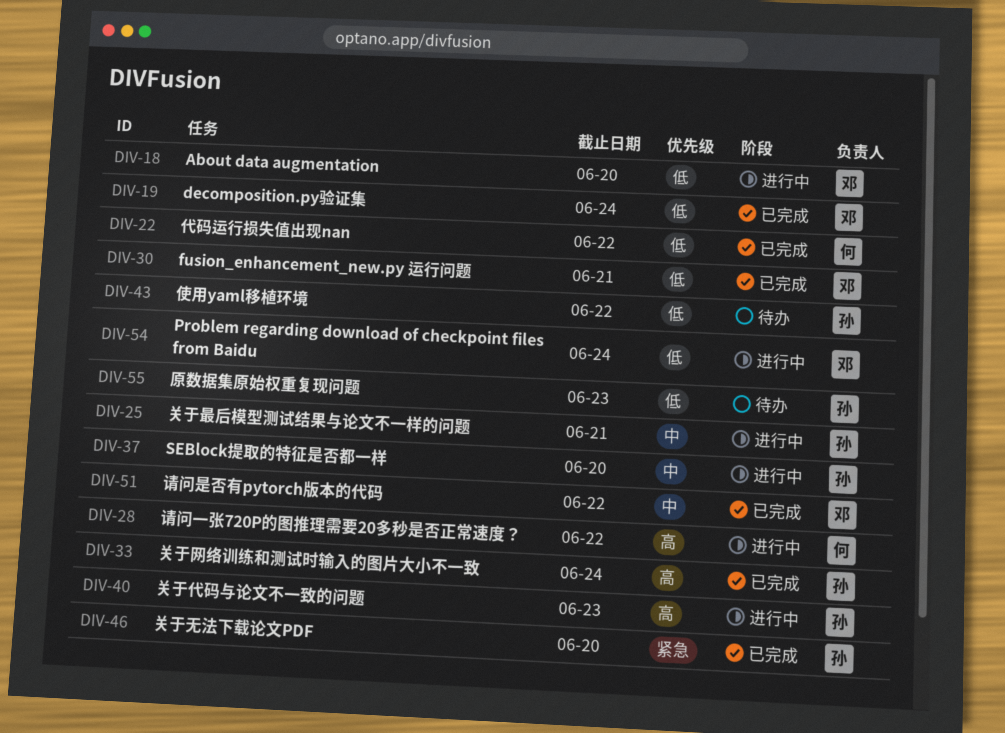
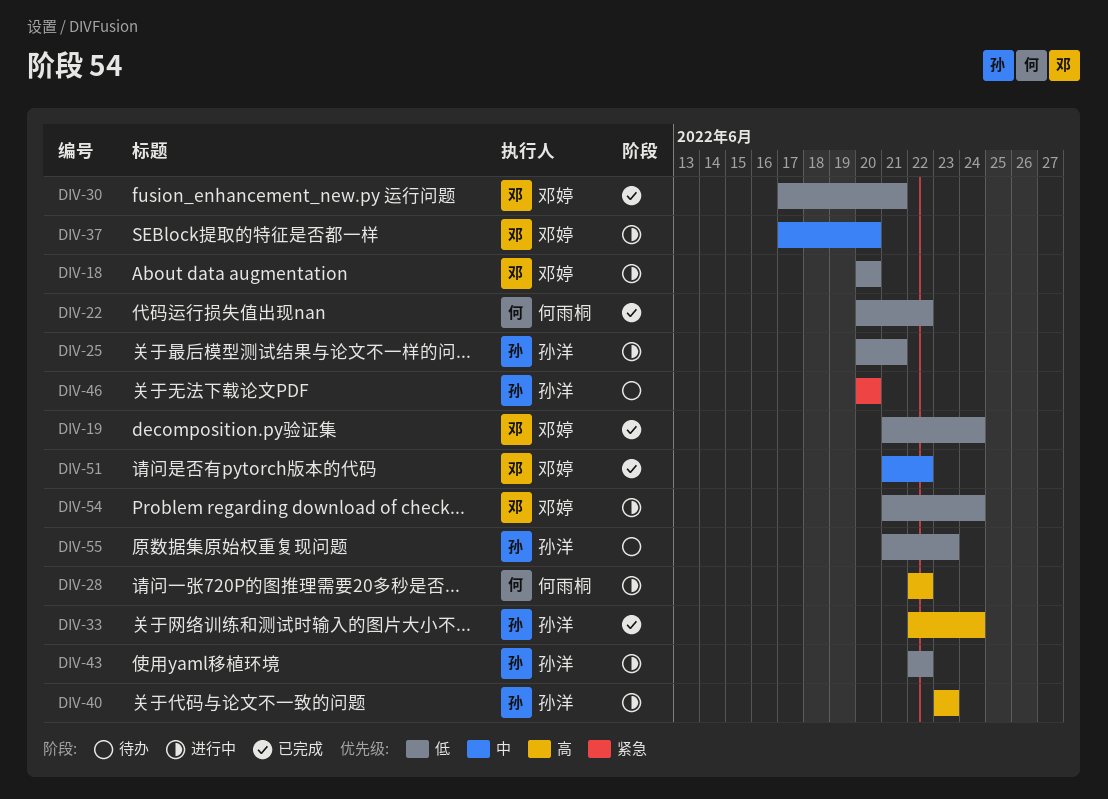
DIV-25, priority: 中 -> 低
DIV-37, owner: 孙洋 -> 邓婷
DIV-43, status: 待办 -> 进行中
DIV-46, status: 已完成 -> 待办

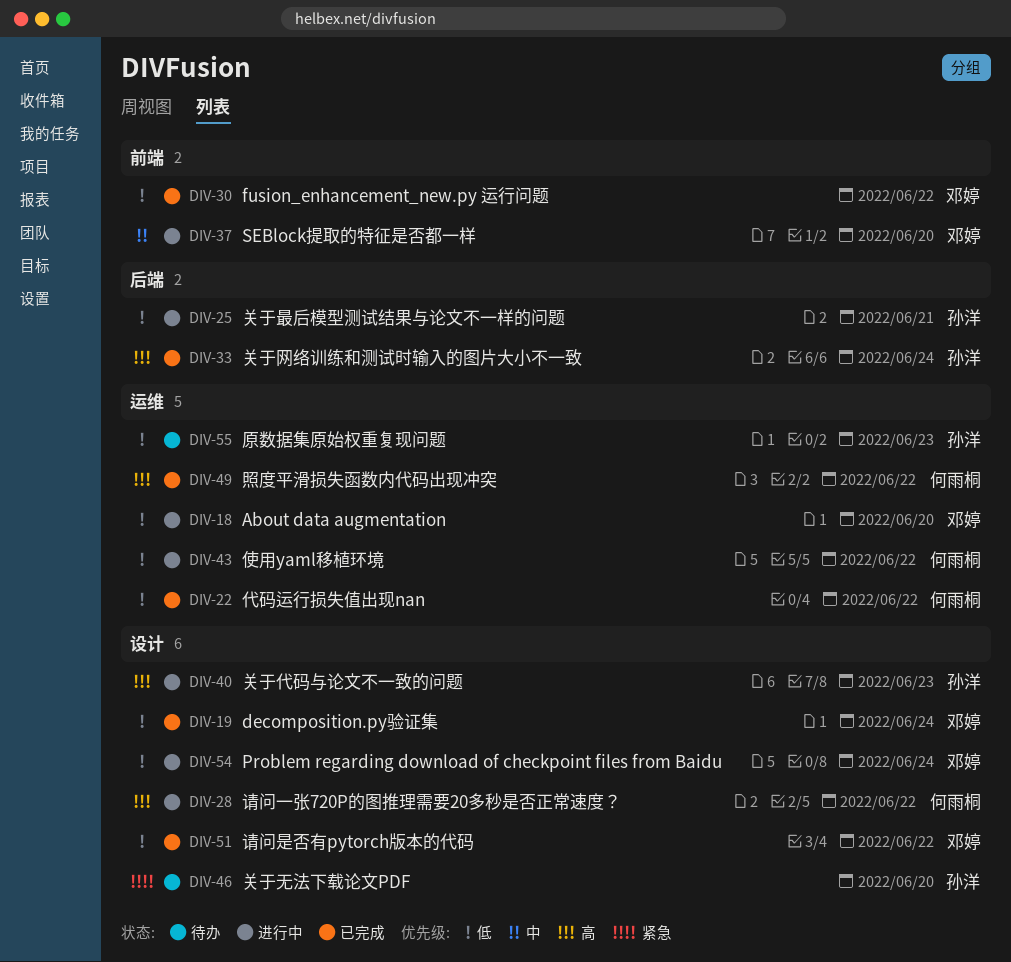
DIV-30, due: Jun 21 -> Jun 22
DIV-43, owner: 孙洋 -> 何雨桐
DIV-49: none -> present
DIV-51, priority: 中 -> 低

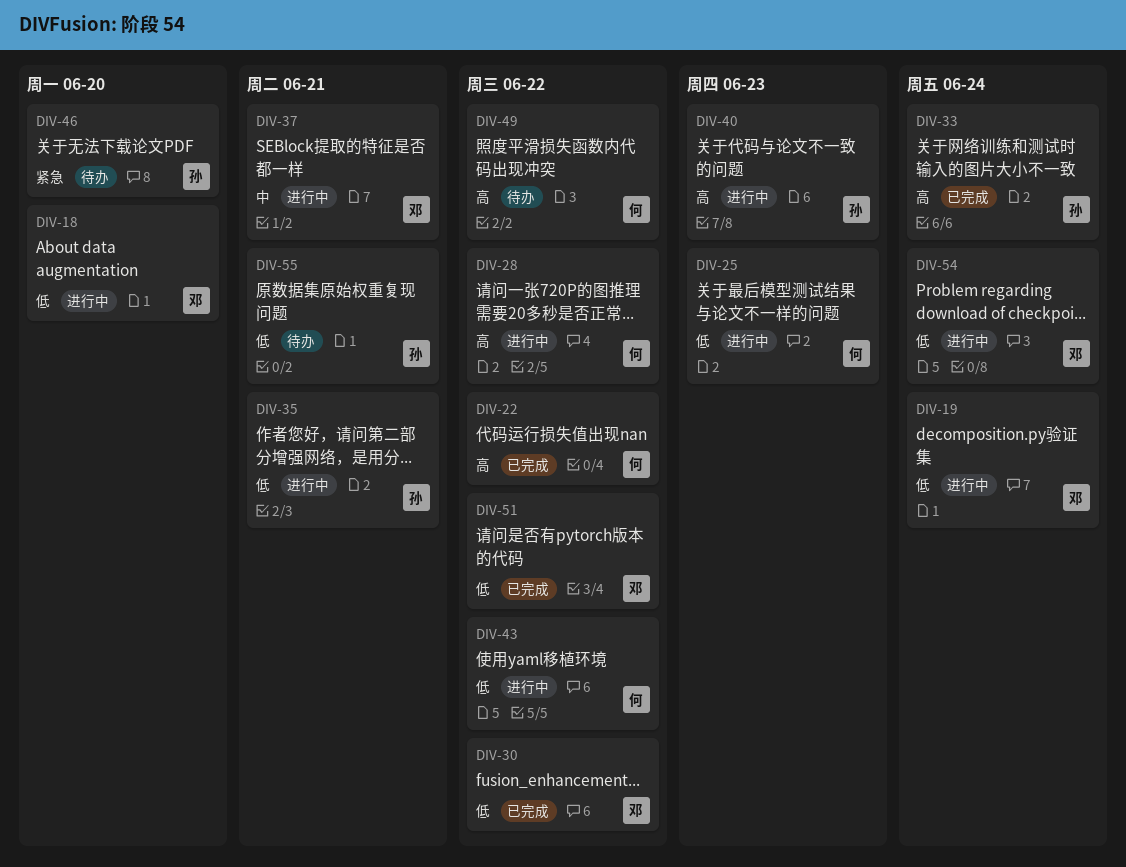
DIV-19, status: 已完成 -> 进行中
DIV-22, priority: 低 -> 高
DIV-25, owner: 孙洋 -> 何雨桐
DIV-25, due: Jun 21 -> Jun 23
DIV-35: none -> present
DIV-37, due: Jun 20 -> Jun 21
DIV-49, status: 已完成 -> 待办
DIV-55, due: Jun 23 -> Jun 21

